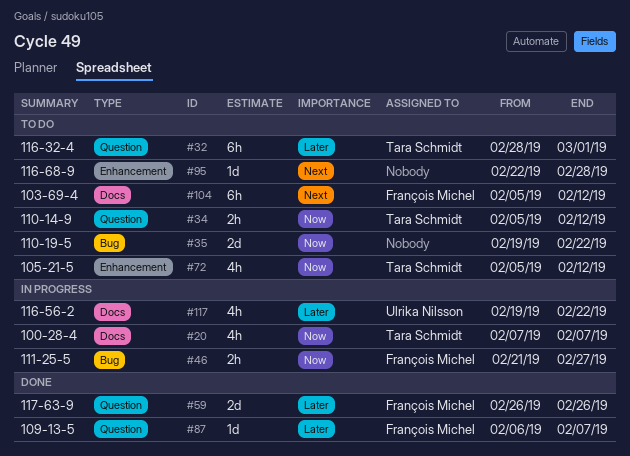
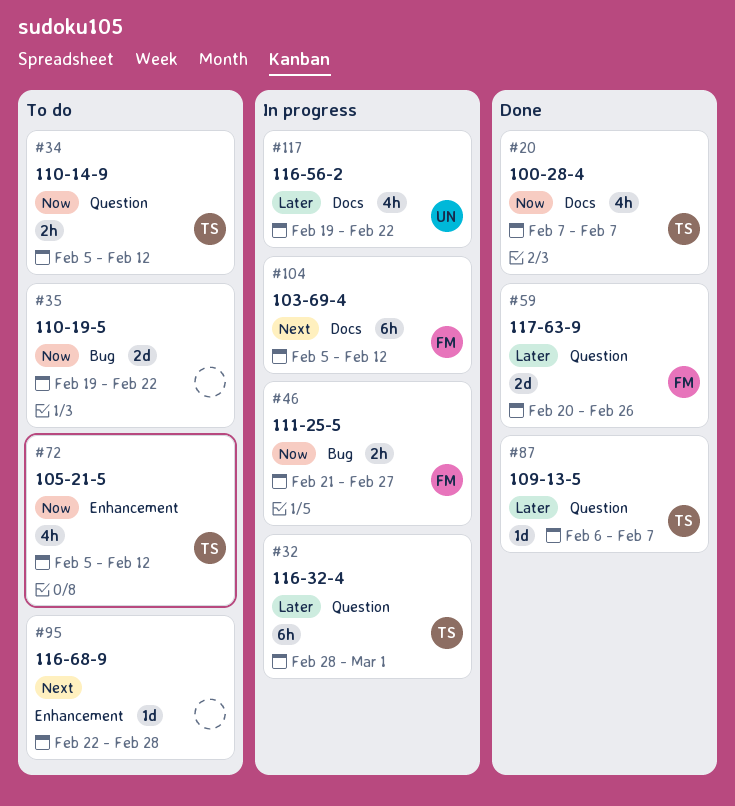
#20, status: In progress -> Done
#32, status: To do -> In progress
#59, start: Feb 26 -> Feb 20
#87, owner: François Michel -> Tara Schmidt
#104, status: To do -> In progress

